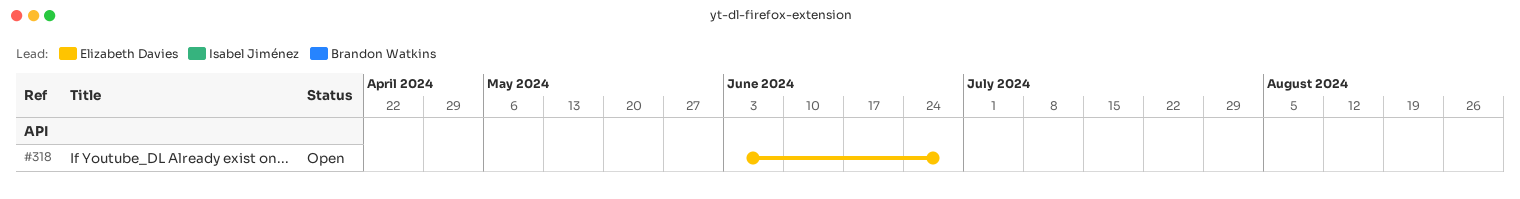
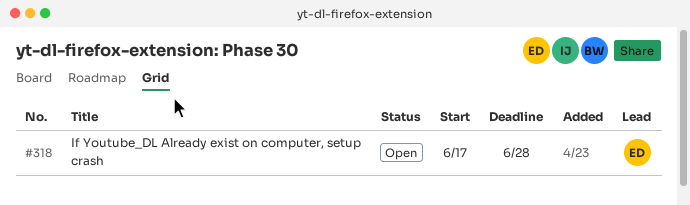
#318, start: Jun 3 -> Jun 17

